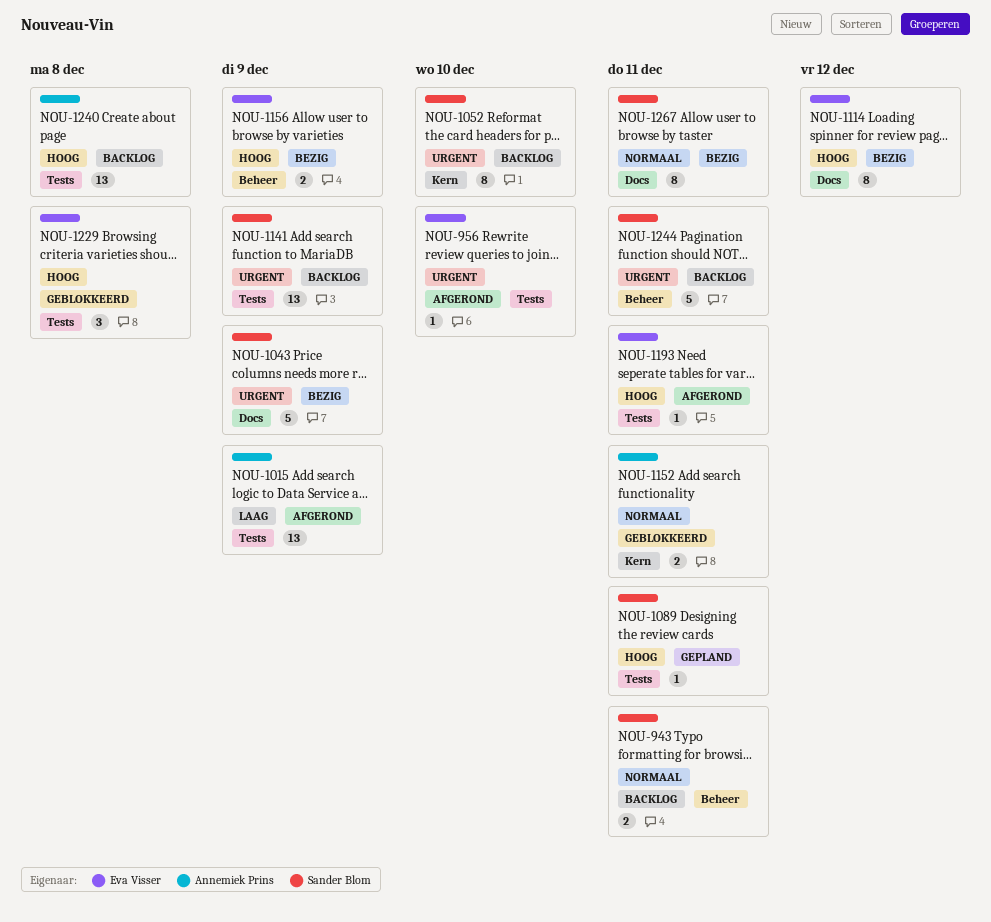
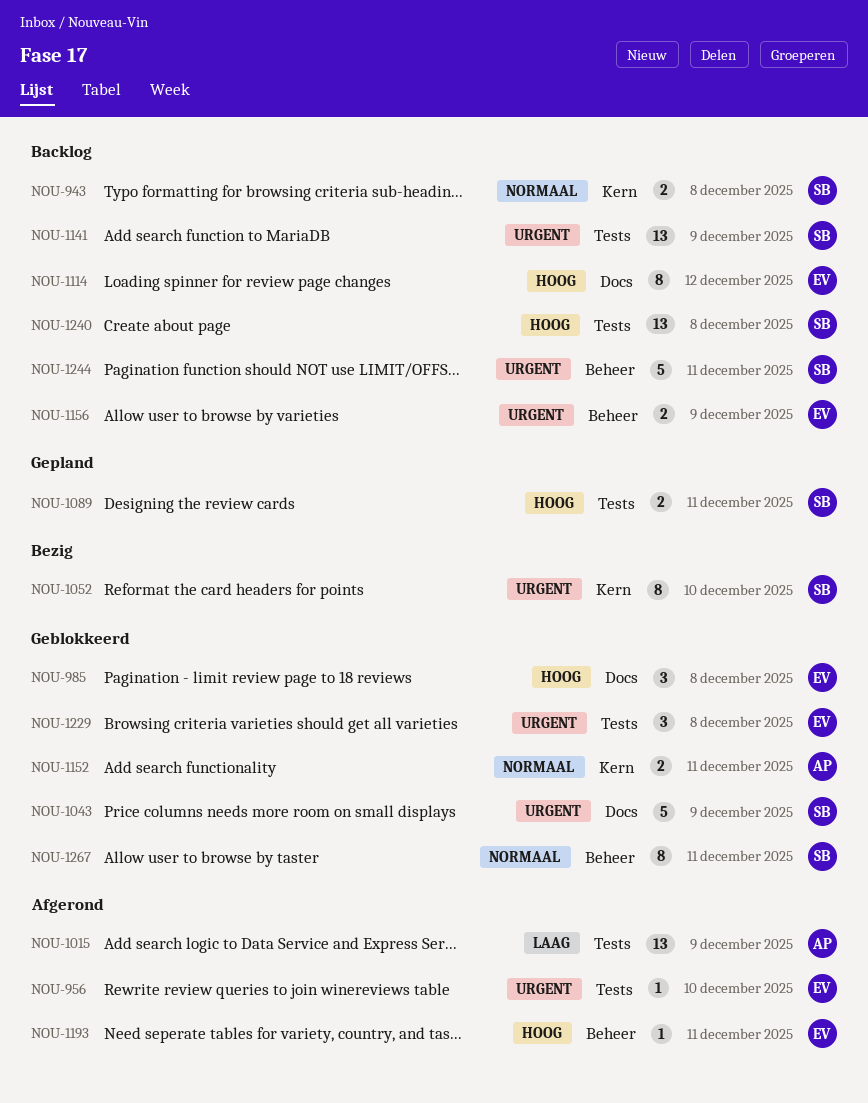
NOU-943, label: Beheer -> Kern
NOU-943, due: Dec 11 -> Dec 8
NOU-985: none -> present
NOU-1043, status: Bezig -> Geblokkeerd
NOU-1052, status: Backlog -> Bezig
NOU-1089, estimate: 1 -> 2
NOU-1114, status: Bezig -> Backlog
NOU-1156, status: Bezig -> Backlog
NOU-1156, priority: Hoog -> Urgent
NOU-1193, label: Tests -> Beheer
NOU-1229, priority: Hoog -> Urgent
NOU-1240, owner: Annemiek Prins -> Sander Blom
NOU-1267, status: Bezig -> Geblokkeerd
NOU-1267, label: Docs -> Beheer

